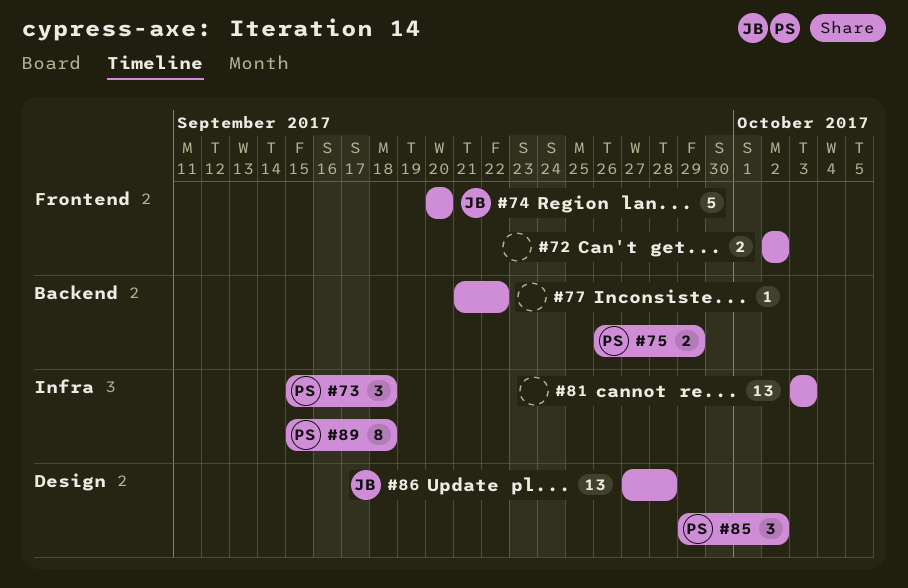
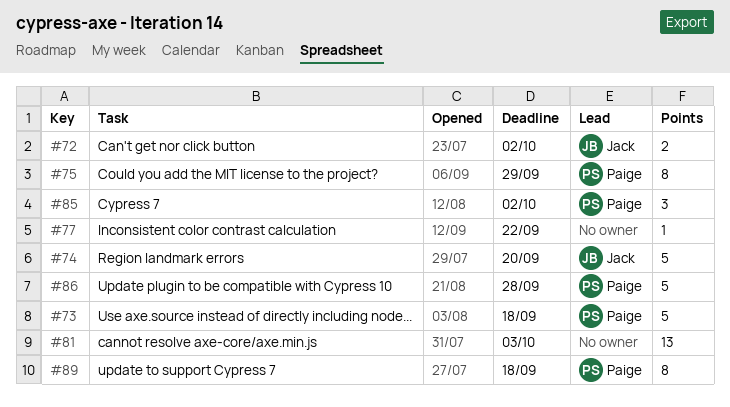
#72, owner: none -> Jack
#73, estimate: 3 -> 5
#75, estimate: 2 -> 8
#86, owner: Jack -> Paige
#86, estimate: 13 -> 5

